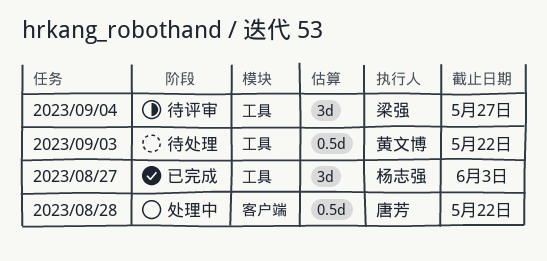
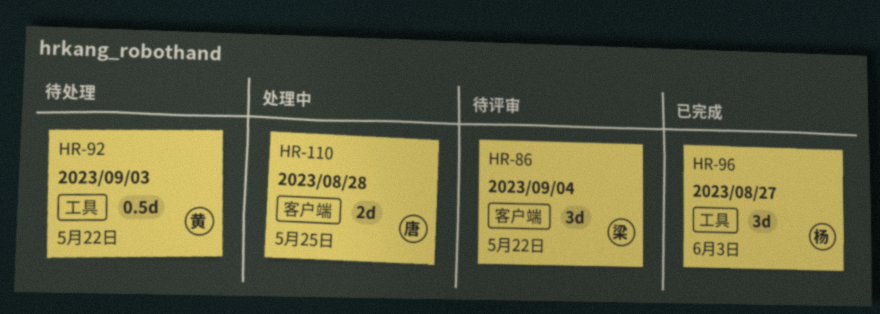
2023/08/28, estimate: 0.5d -> 2d
2023/08/28, due: May 22 -> May 25
2023/09/04, label: 工具 -> 客户端
2023/09/04, due: May 27 -> May 22

